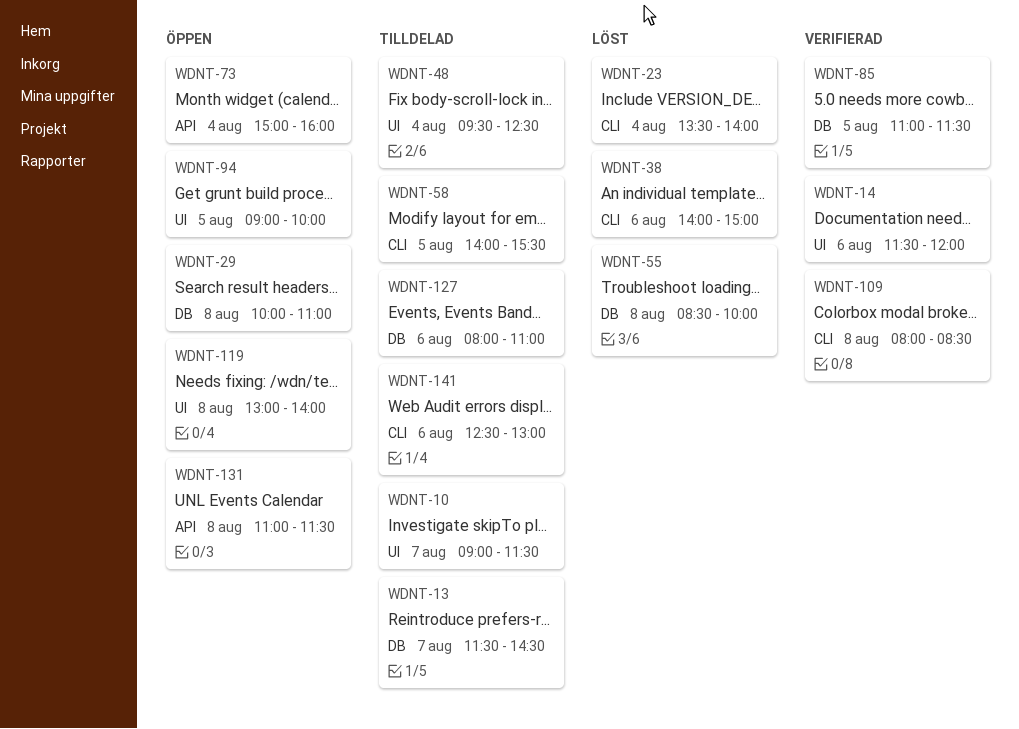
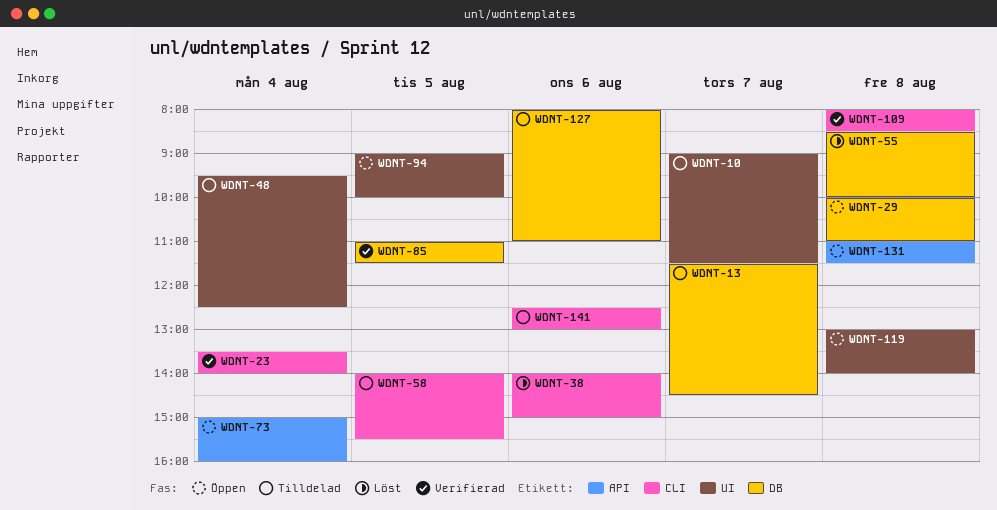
WDNT-14: present -> none
WDNT-23, status: Löst -> Verifierad

